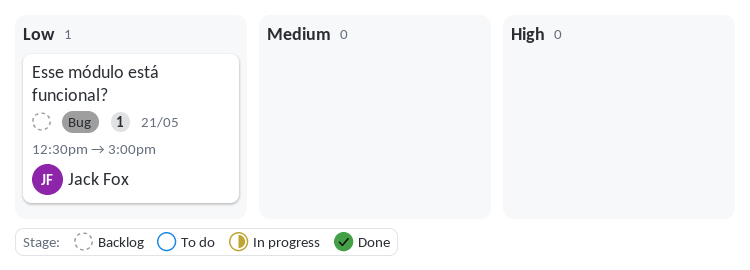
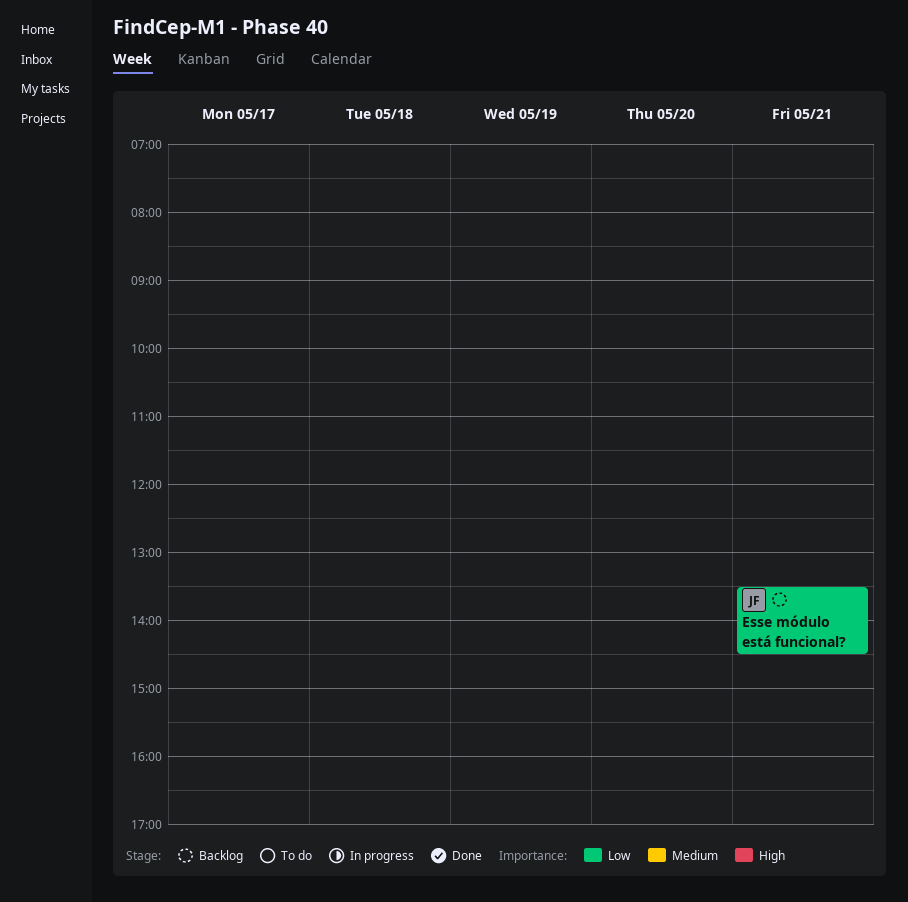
Esse módulo está funcional?, begins: 12:30 -> 13:30
Esse módulo está funcional?, ends: 15:00 -> 14:30

